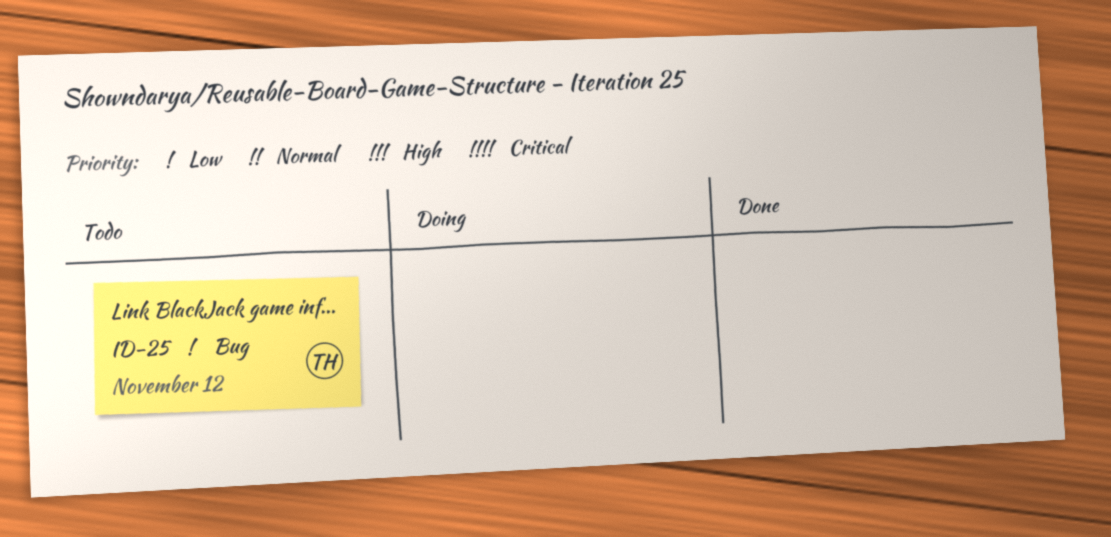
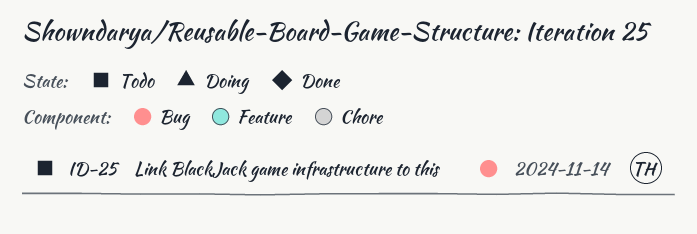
ID-25, due: Nov 12 -> Nov 14

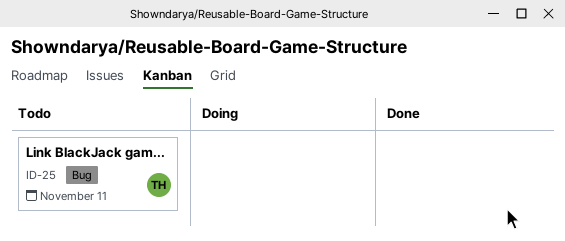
ID-25, due: Nov 14 -> Nov 11

